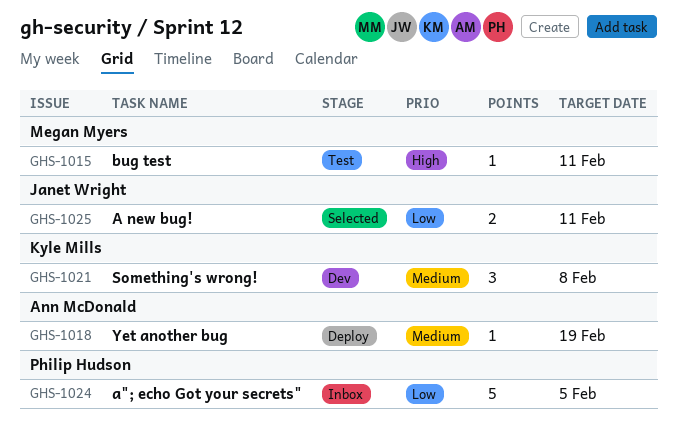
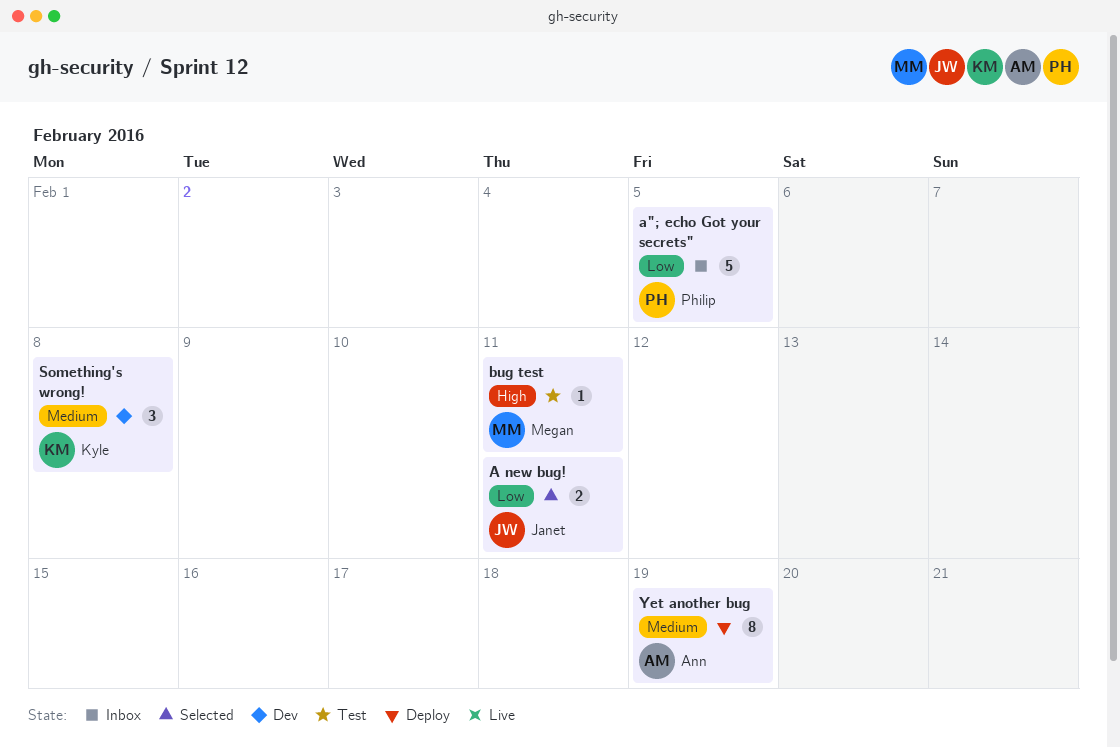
Yet another bug, estimate: 1 -> 8

